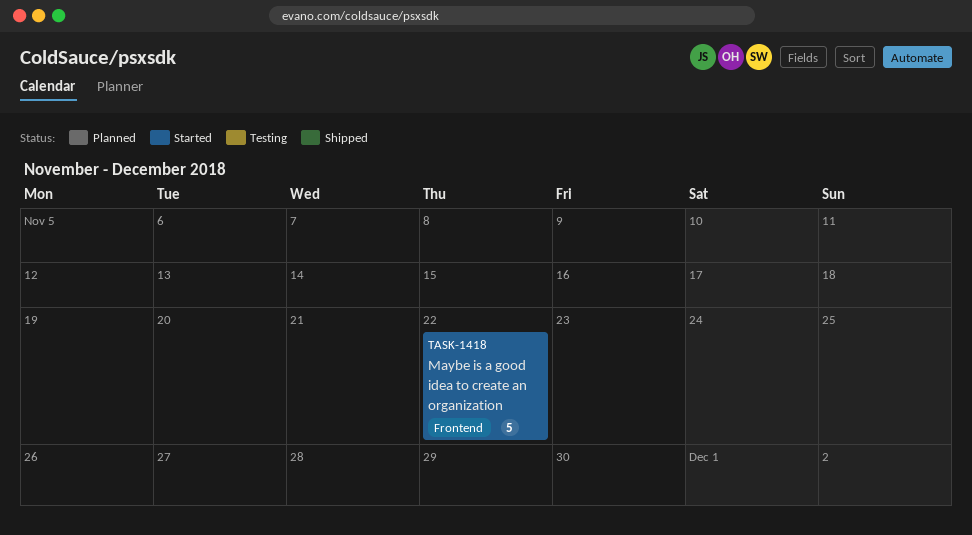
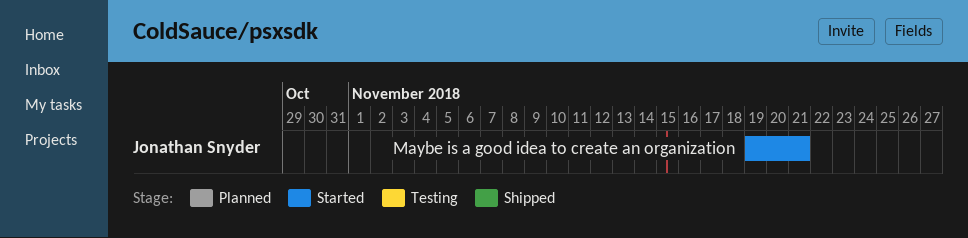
Maybe is a good idea to create an organization, due: Nov 22 -> Nov 21

